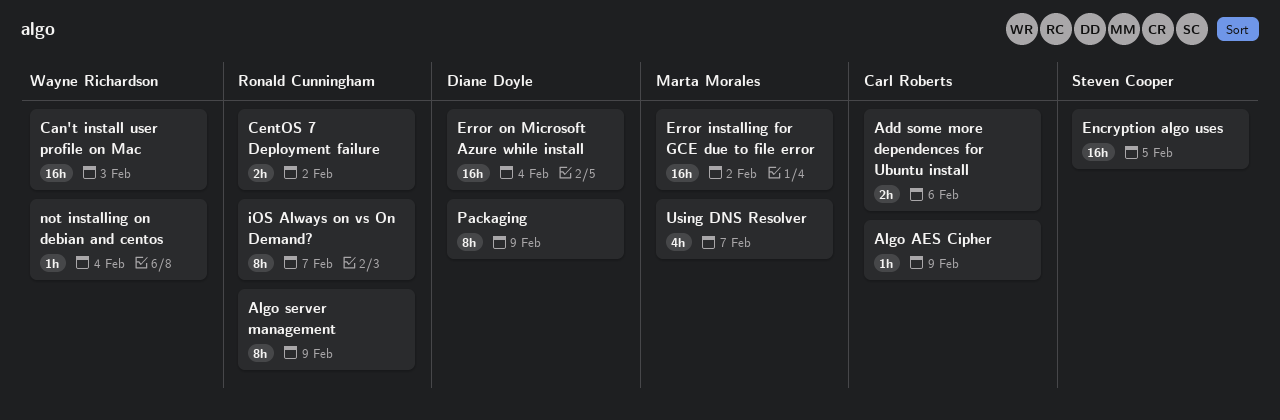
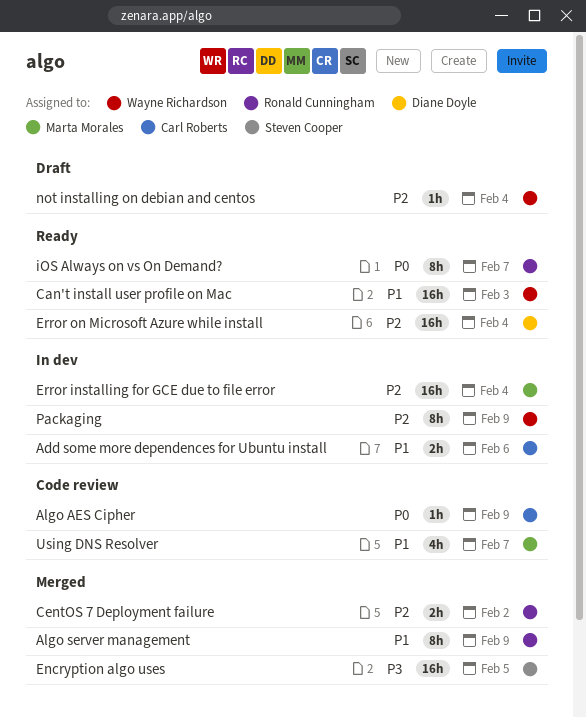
Error installing for GCE due to file error, due: Feb 2 -> Feb 4
Packaging, owner: Diane Doyle -> Wayne Richardson

